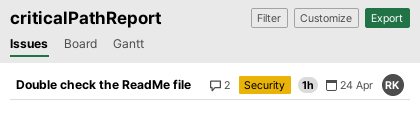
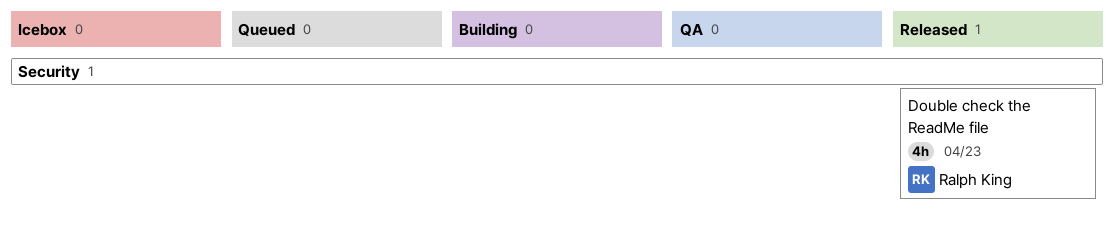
Double check the ReadMe file, estimate: 1h -> 4h
Double check the ReadMe file, due: Apr 24 -> Apr 23

